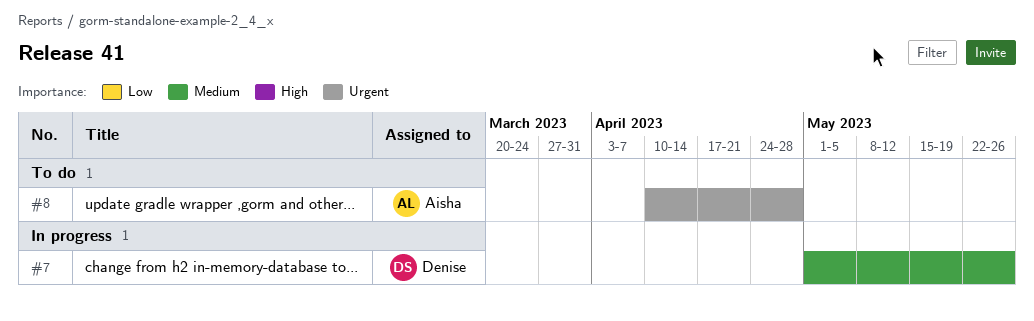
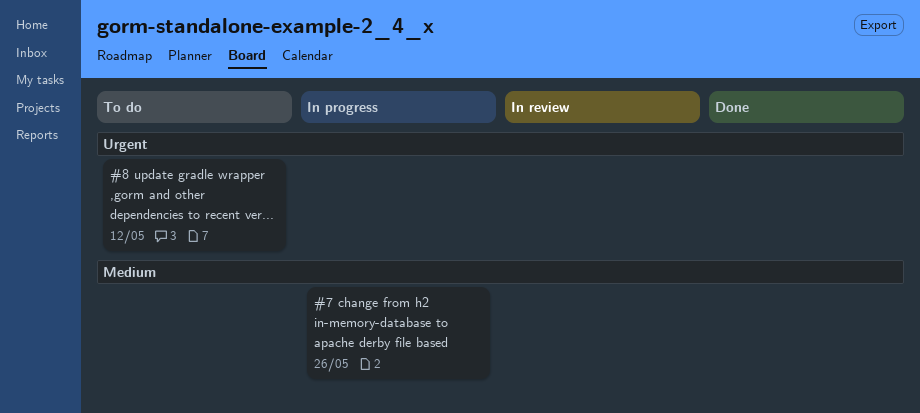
#8, due: Apr 28 -> May 12

